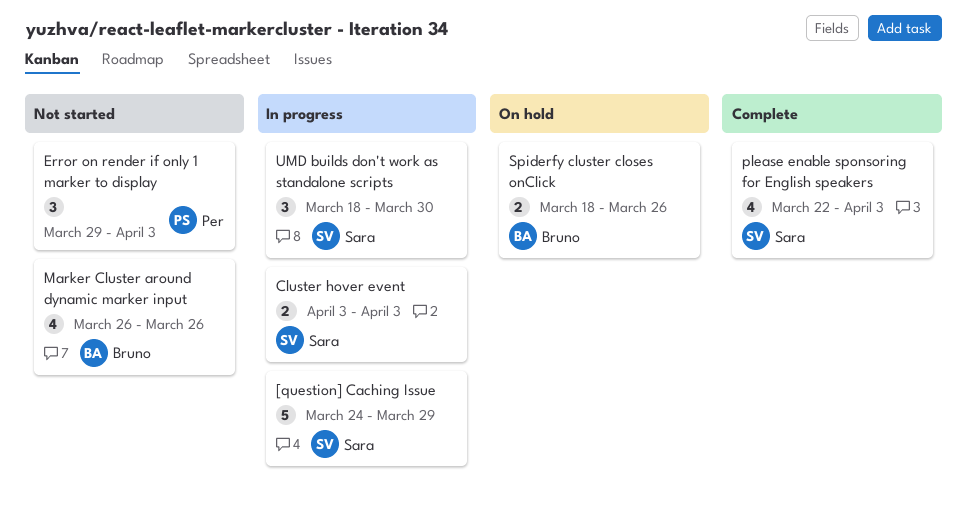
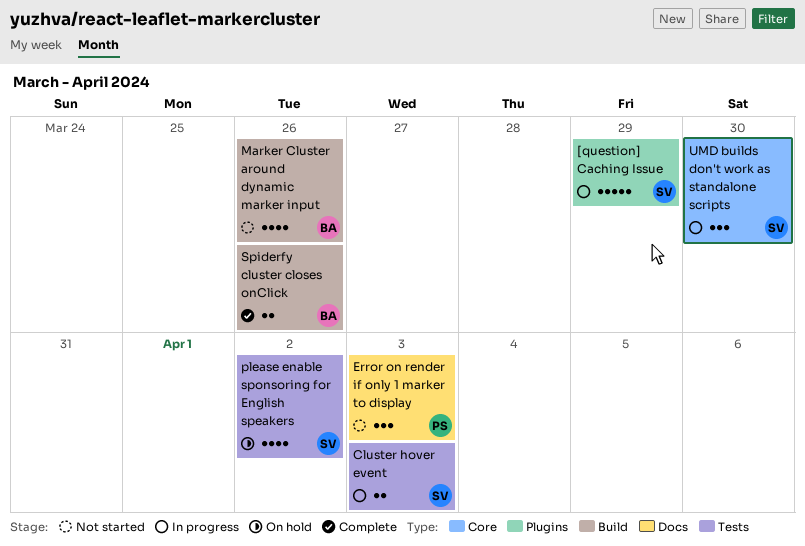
please enable sponsoring for English speakers, status: Complete -> On hold
please enable sponsoring for English speakers, due: Apr 3 -> Apr 2
Spiderfy cluster closes onClick, status: On hold -> Complete

